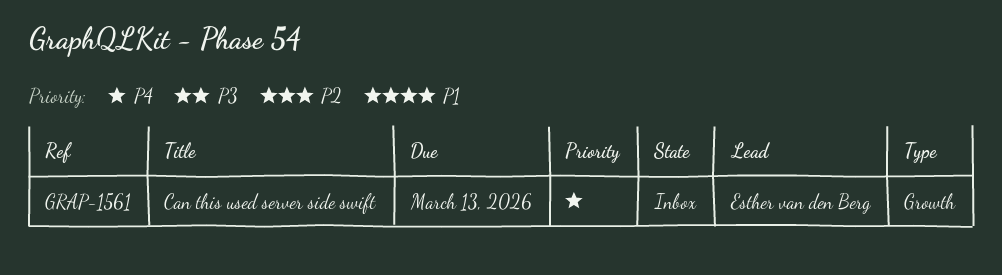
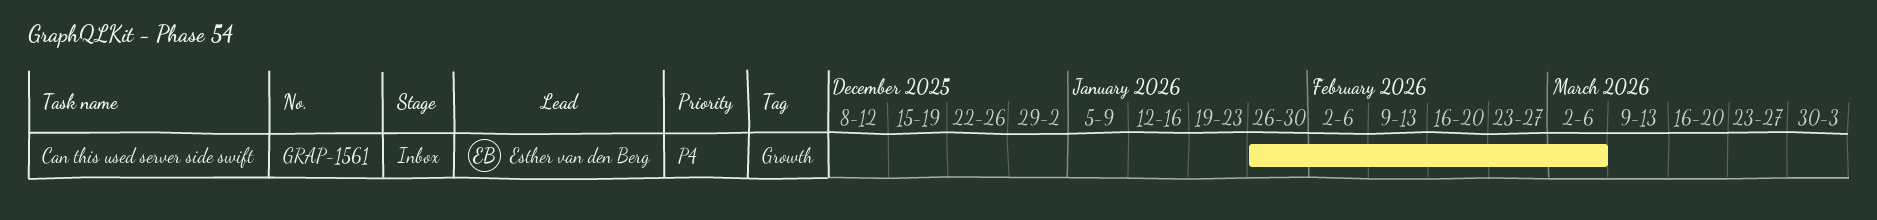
GRAP-1561, due: Mar 13 -> Mar 6

